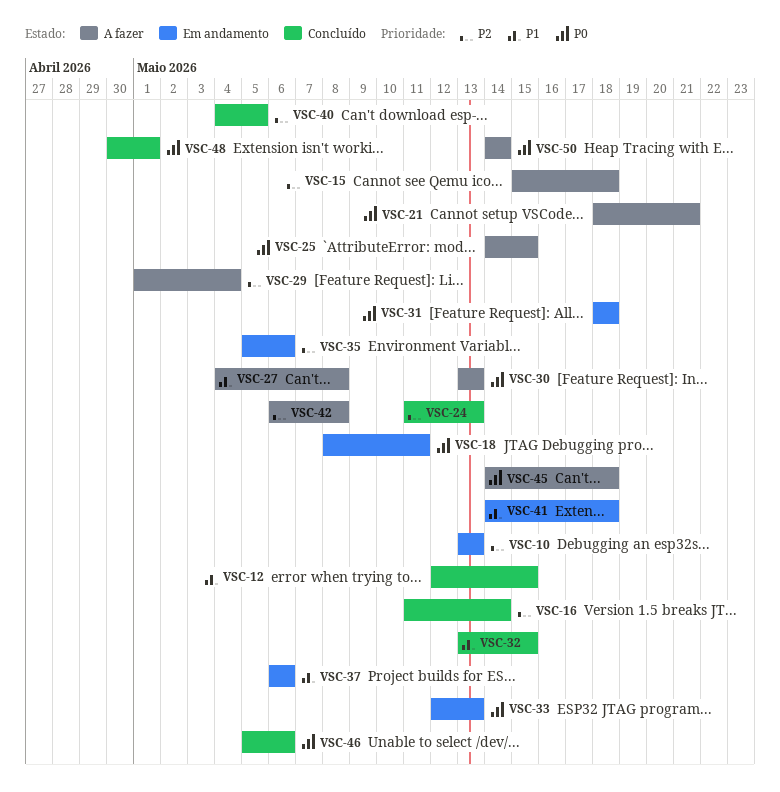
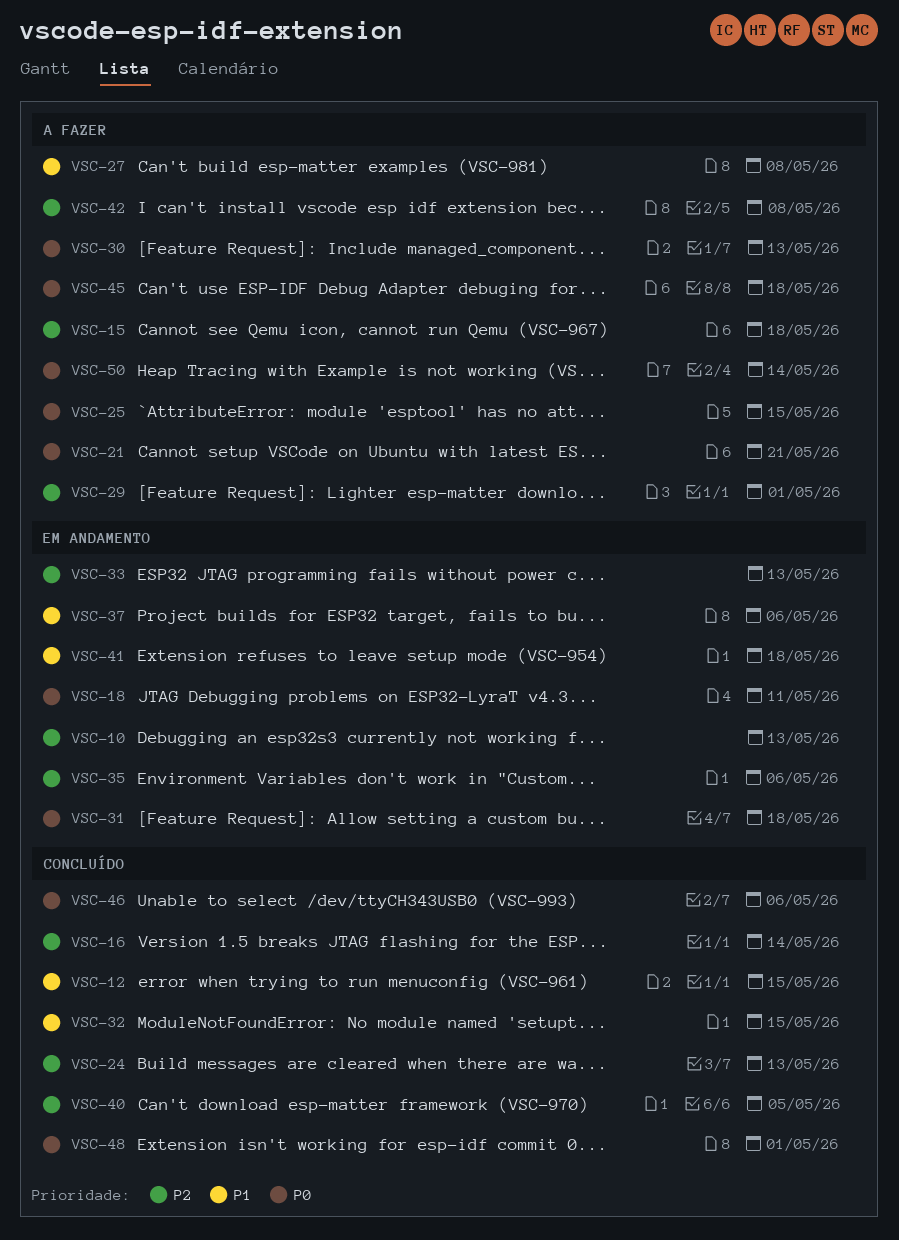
VSC-29, due: May 4 -> May 1
VSC-33, priority: P0 -> P2

